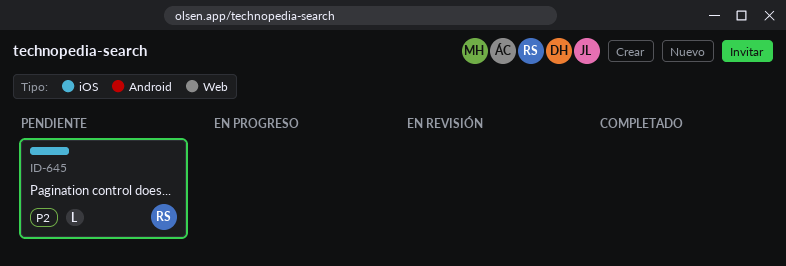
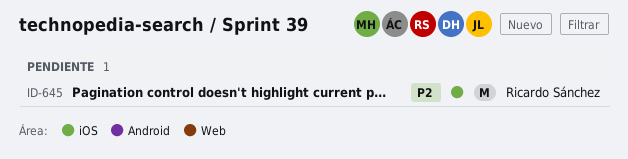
ID-645, estimate: L -> M

